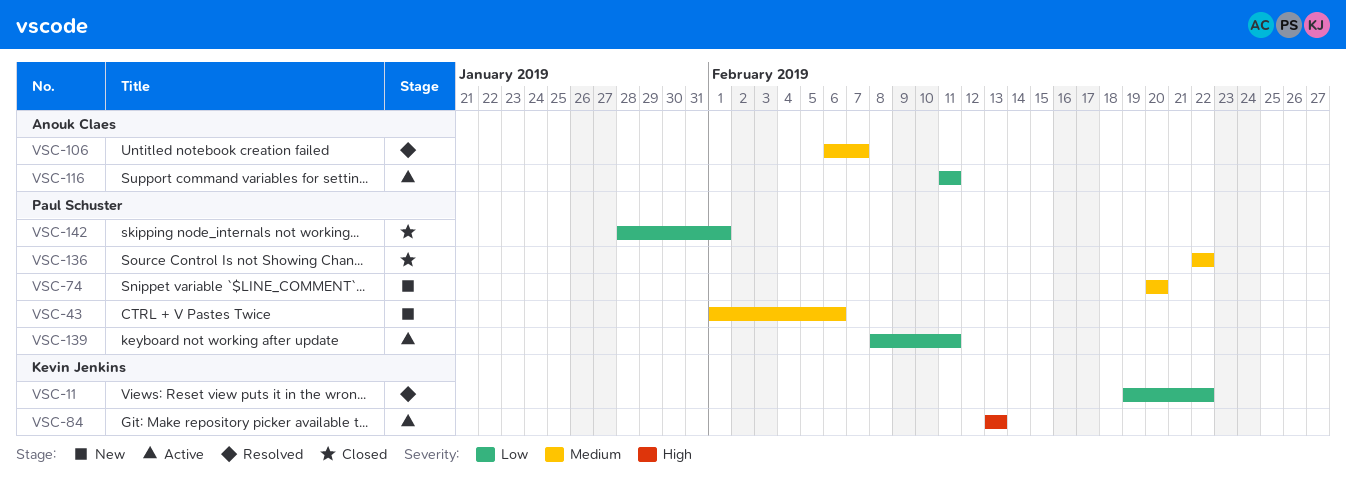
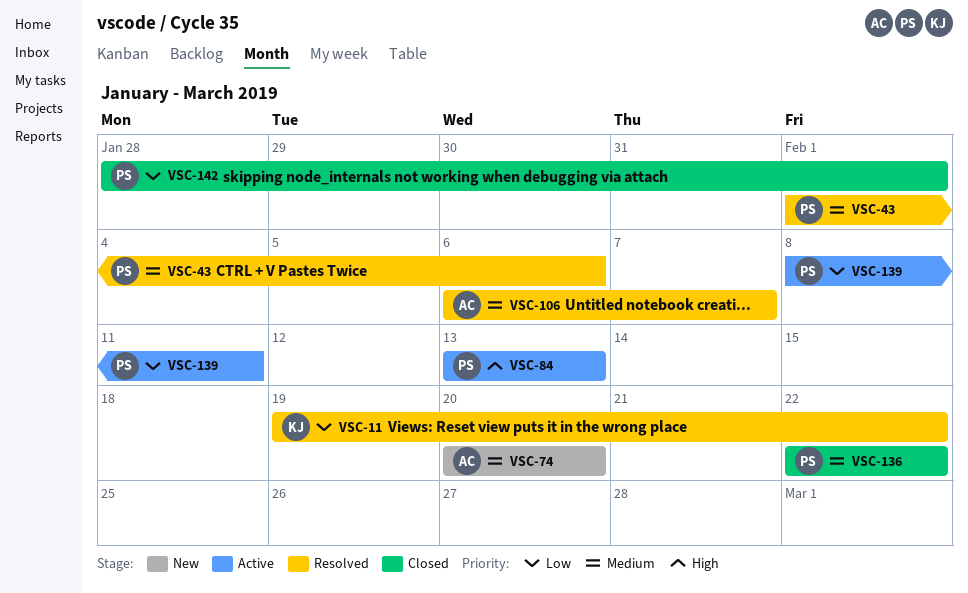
VSC-43, status: New -> Resolved
VSC-74, owner: Paul Schuster -> Anouk Claes
VSC-84, owner: Kevin Jenkins -> Paul Schuster
VSC-116: present -> none

